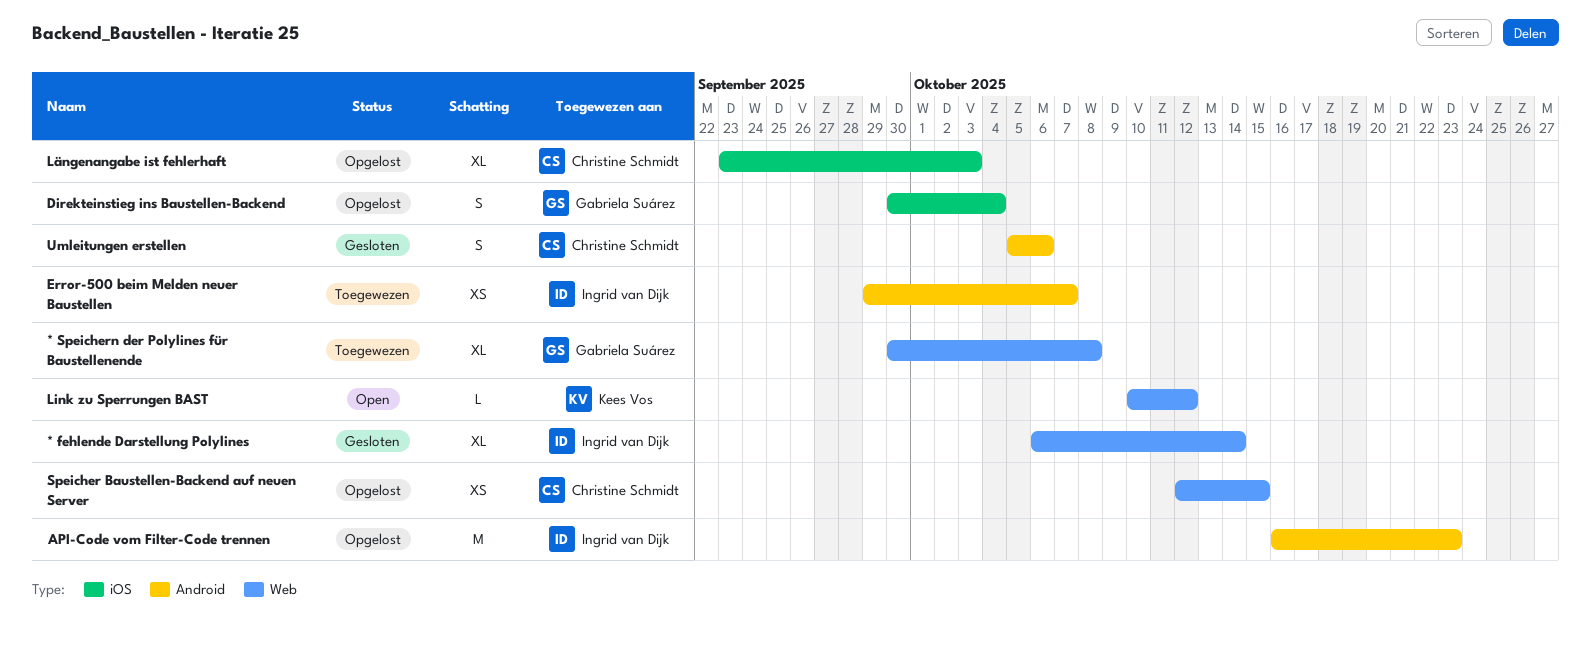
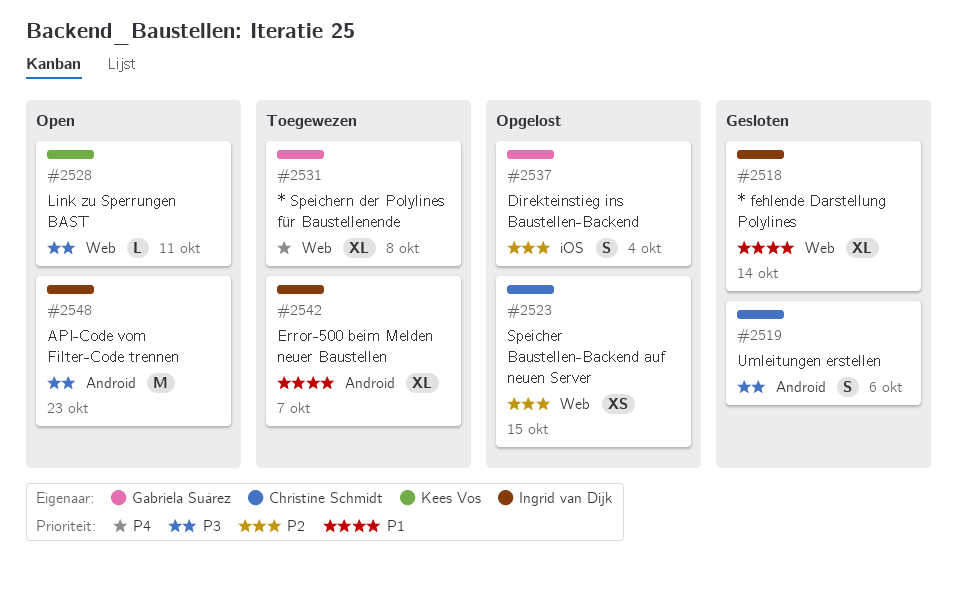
API-Code vom Filter-Code trennen, status: Opgelost -> Open
Error-500 beim Melden neuer Baustellen, estimate: XS -> XL
Link zu Sperrungen BAST, due: Oct 12 -> Oct 11
Längenangabe ist fehlerhaft: present -> none

